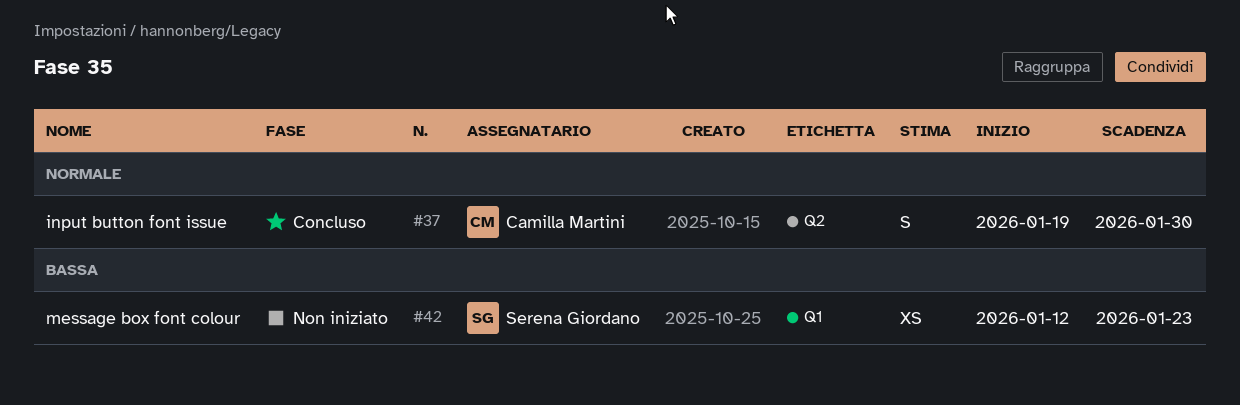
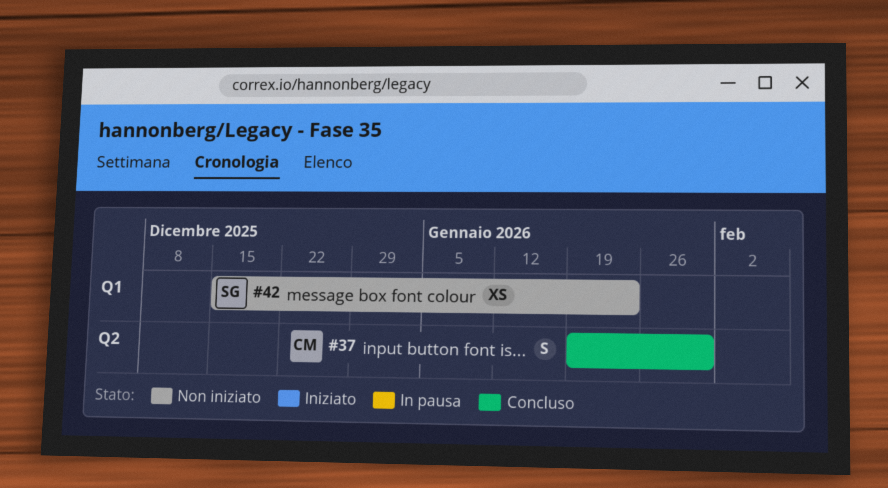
#42, start: Jan 12 -> Dec 15

